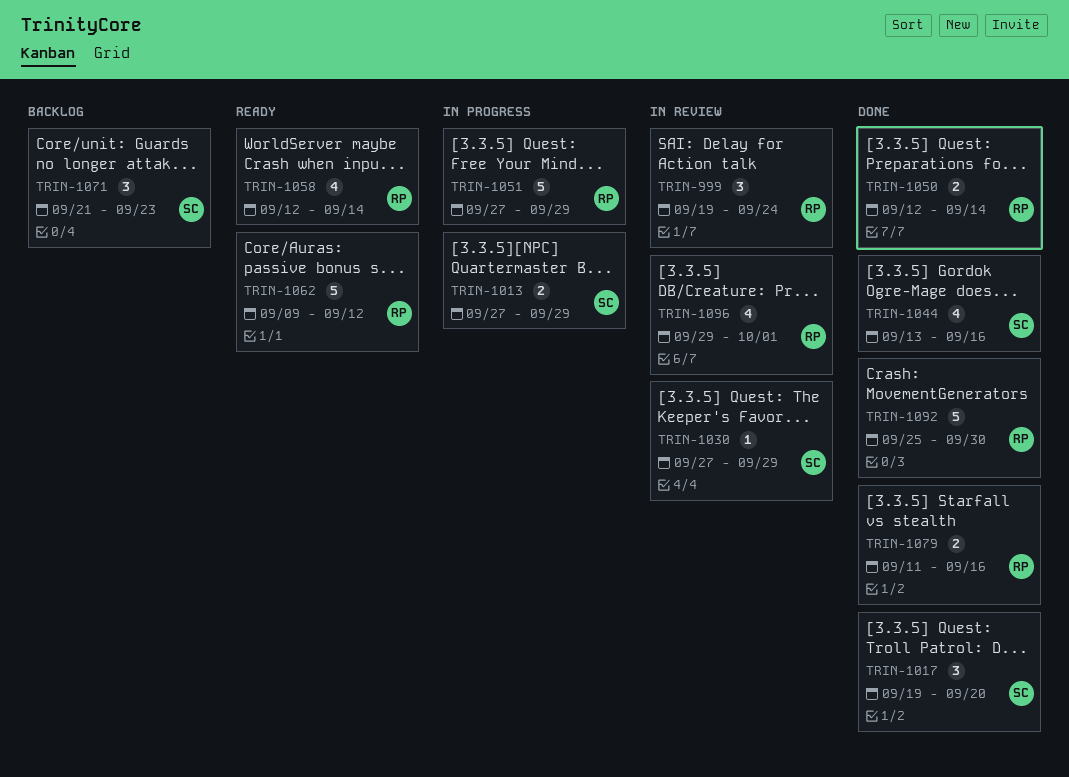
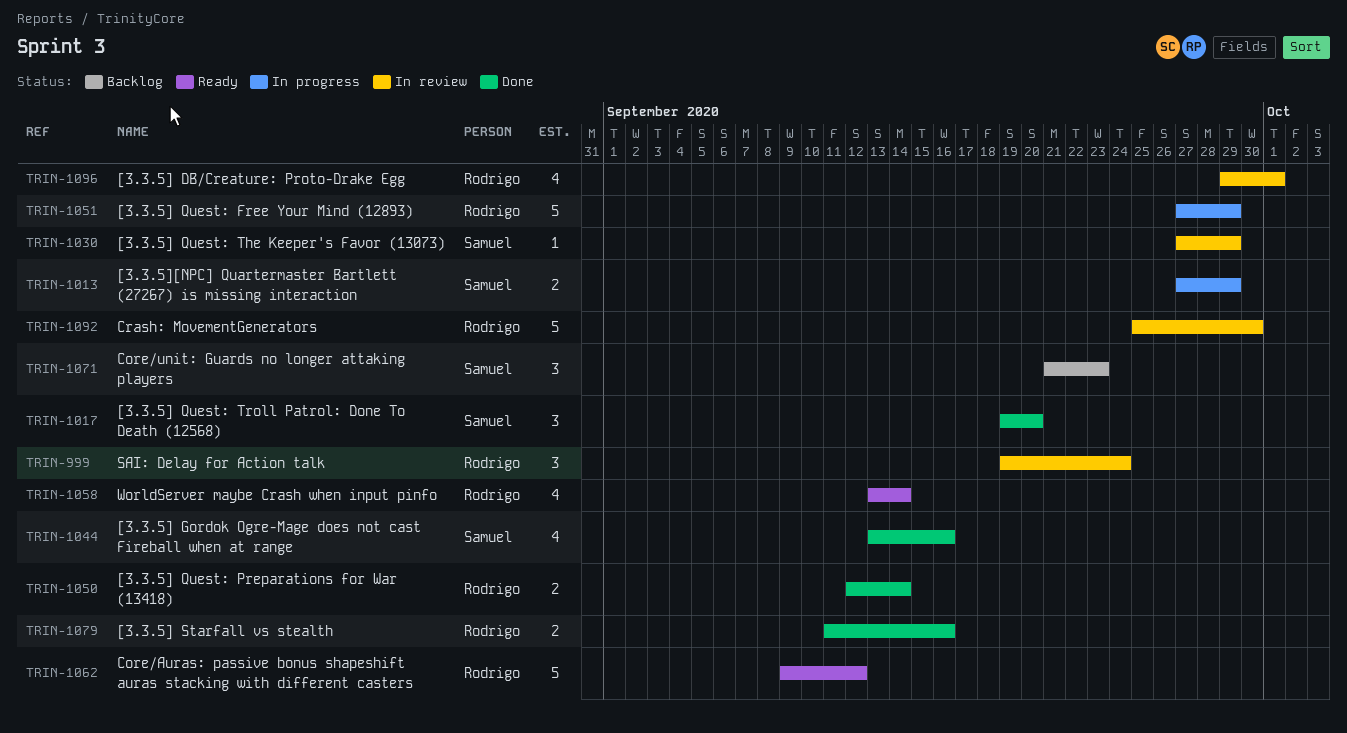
TRIN-1058, start: Sep 12 -> Sep 13
TRIN-1092, status: Done -> In review

